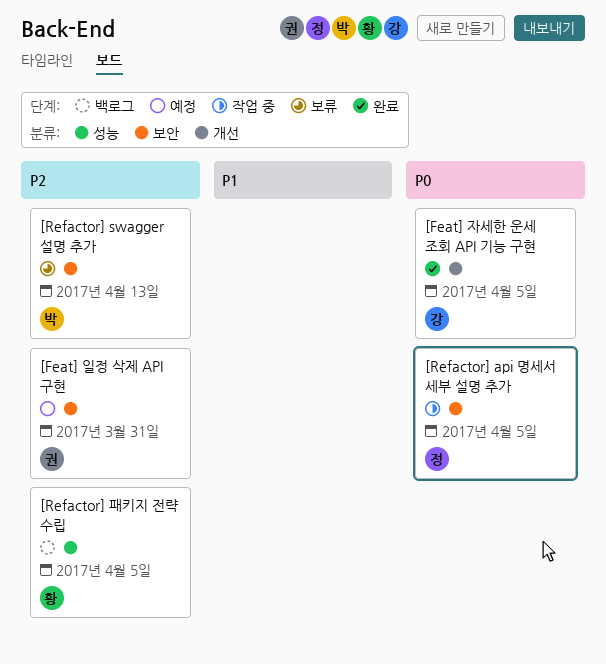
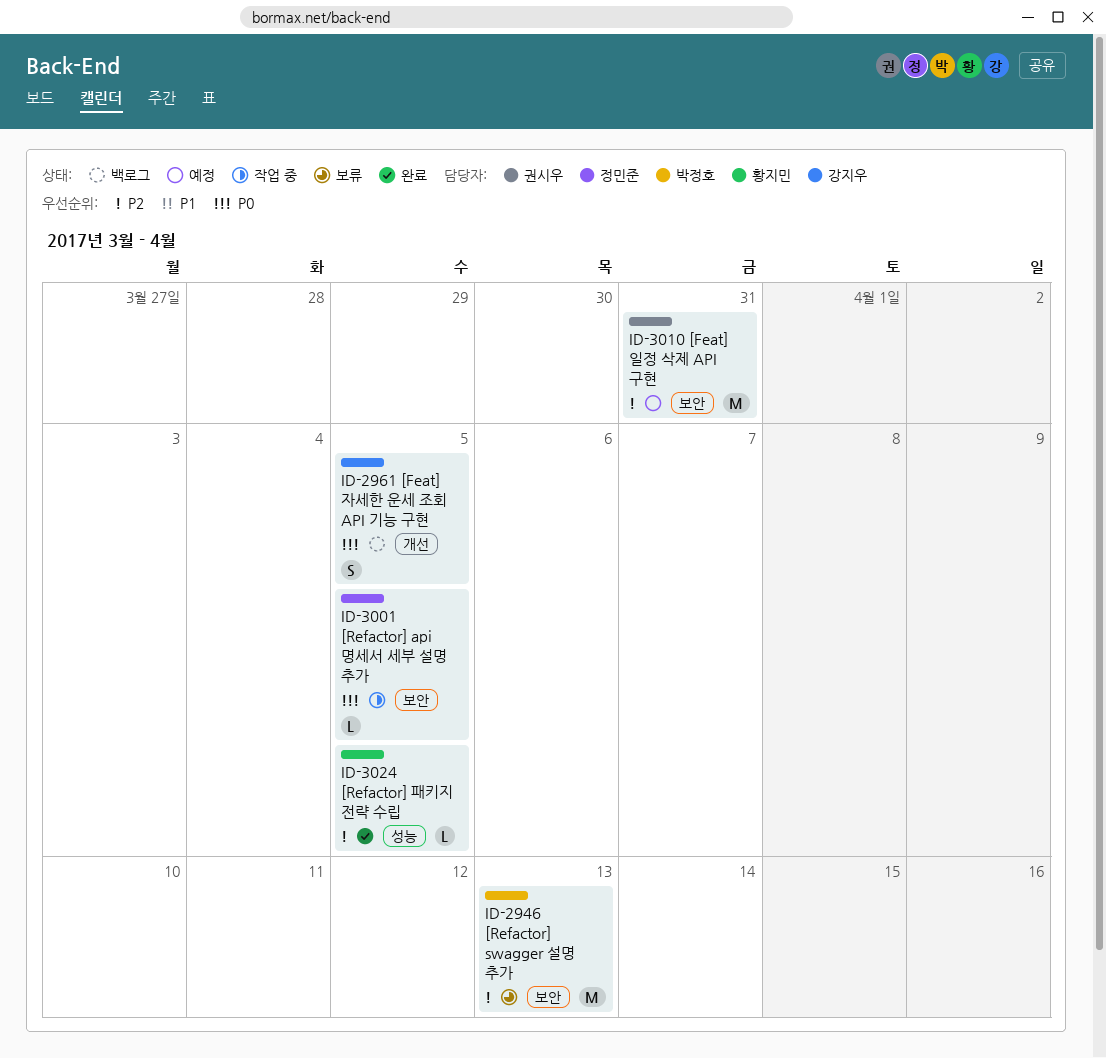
[Feat] 자세한 운세 조회 API 기능 구현, status: 완료 -> 백로그
[Refactor] 패키지 전략 수립, status: 백로그 -> 완료

